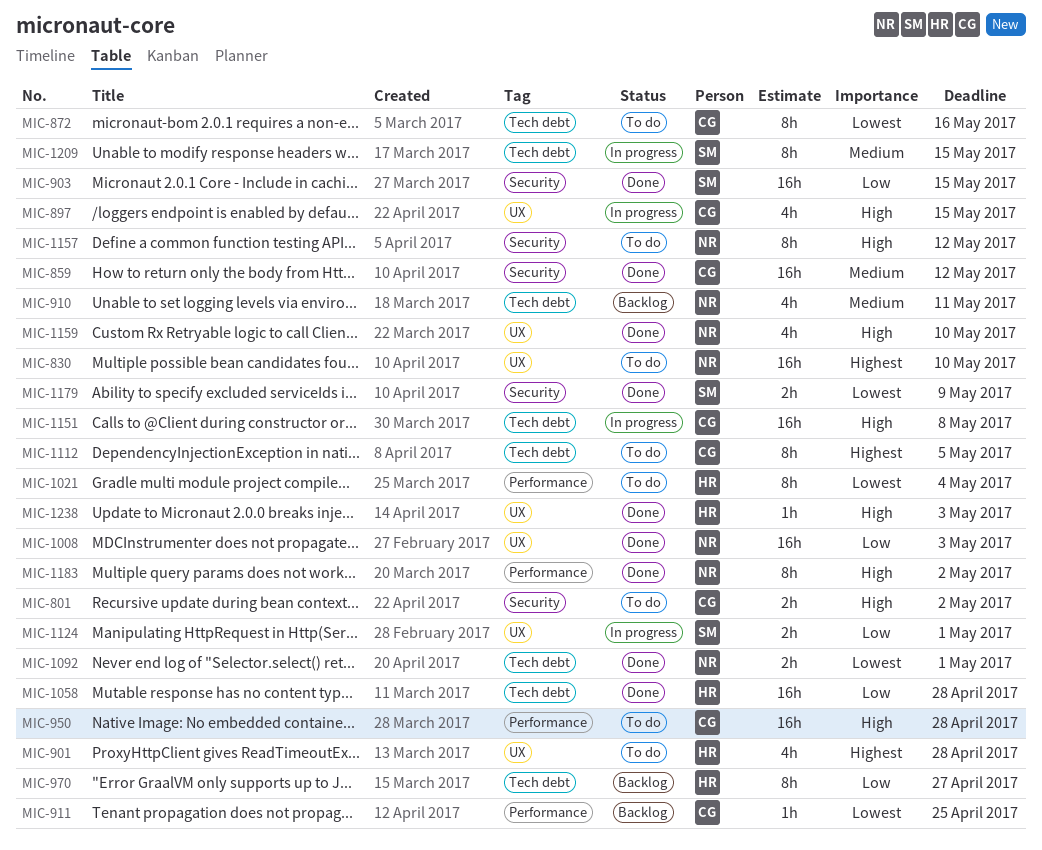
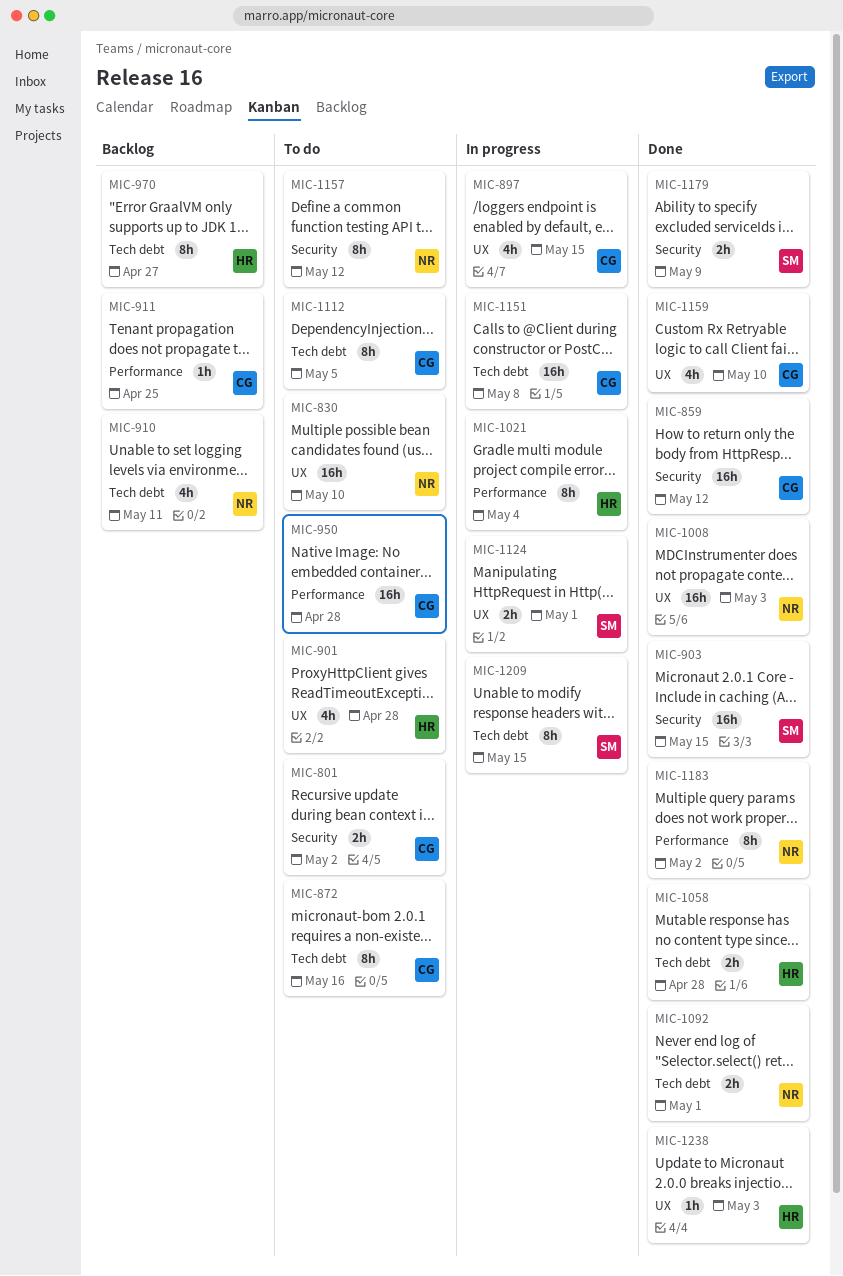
MIC-1021, status: To do -> In progress
MIC-1058, estimate: 16h -> 2h
MIC-1159, owner: NR -> CG

